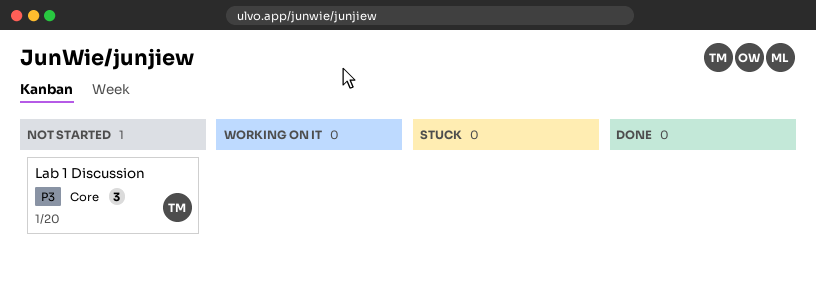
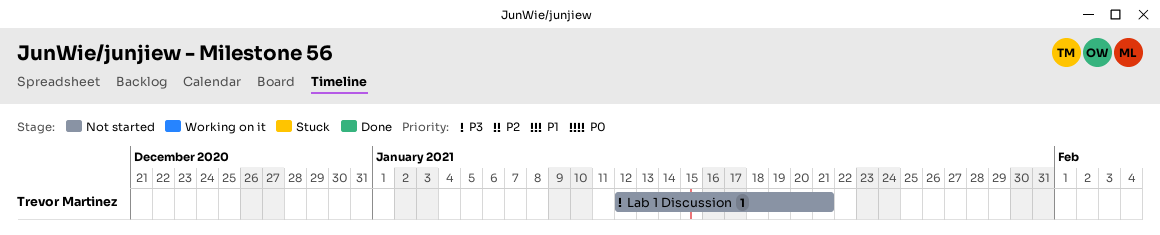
Lab 1 Discussion, estimate: 3 -> 1
Lab 1 Discussion, due: Jan 20 -> Jan 21

